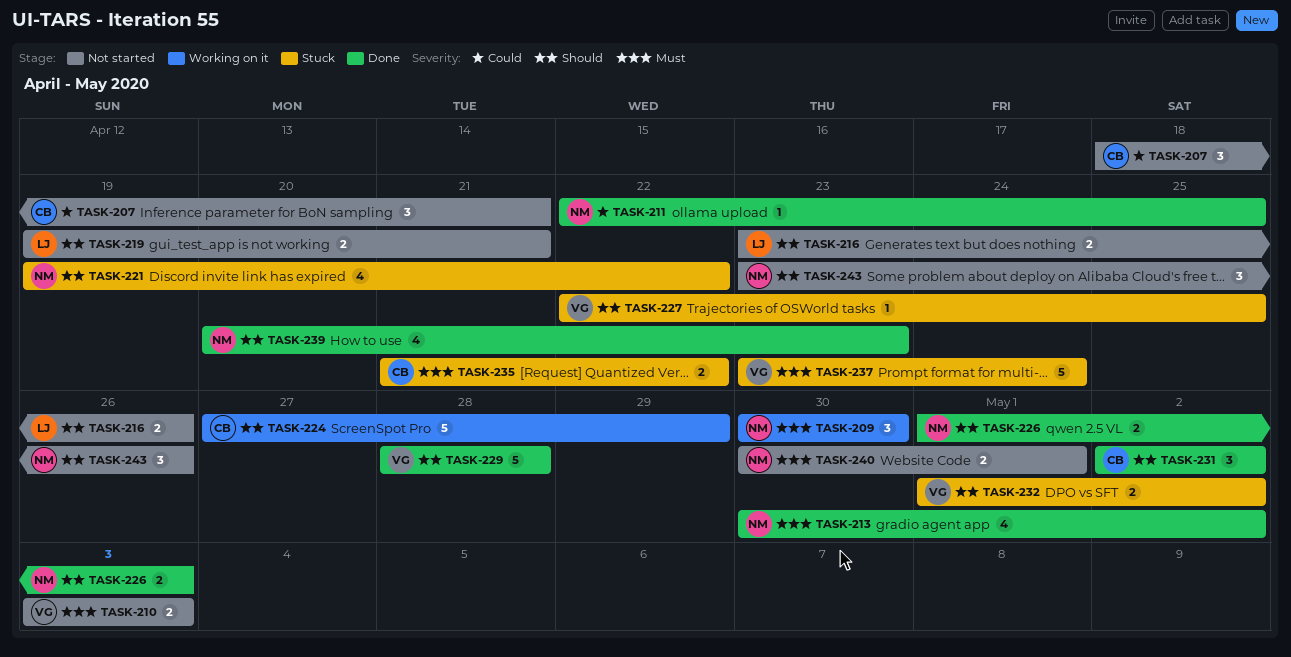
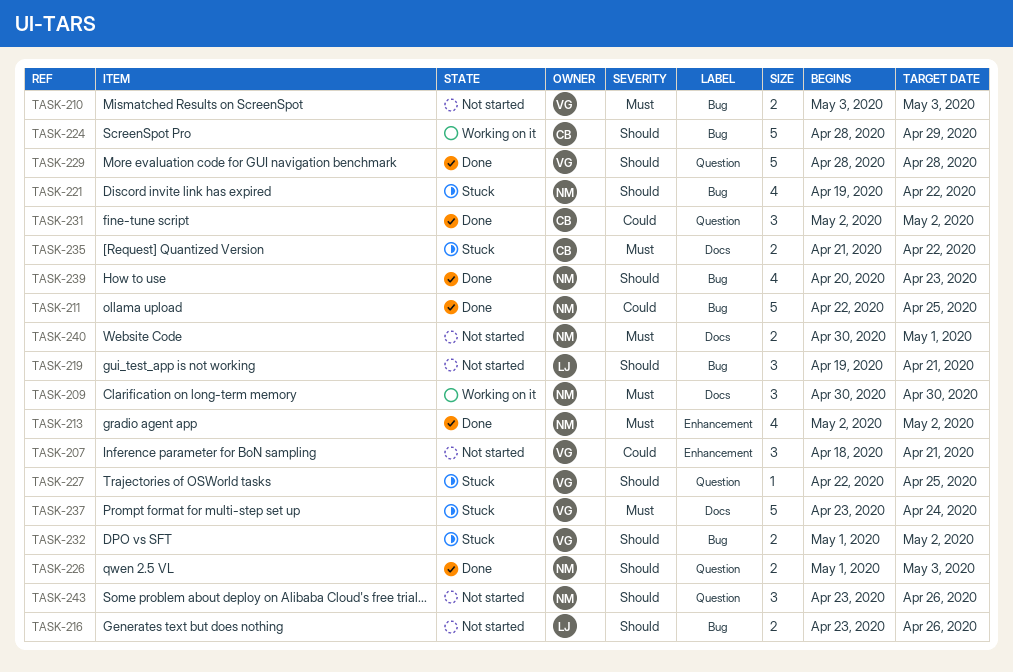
TASK-207, owner: CB -> VG
TASK-211, estimate: 1 -> 5
TASK-213, start: Apr 30 -> May 2
TASK-219, estimate: 2 -> 3
TASK-224, start: Apr 27 -> Apr 28
TASK-231, priority: Should -> Could

